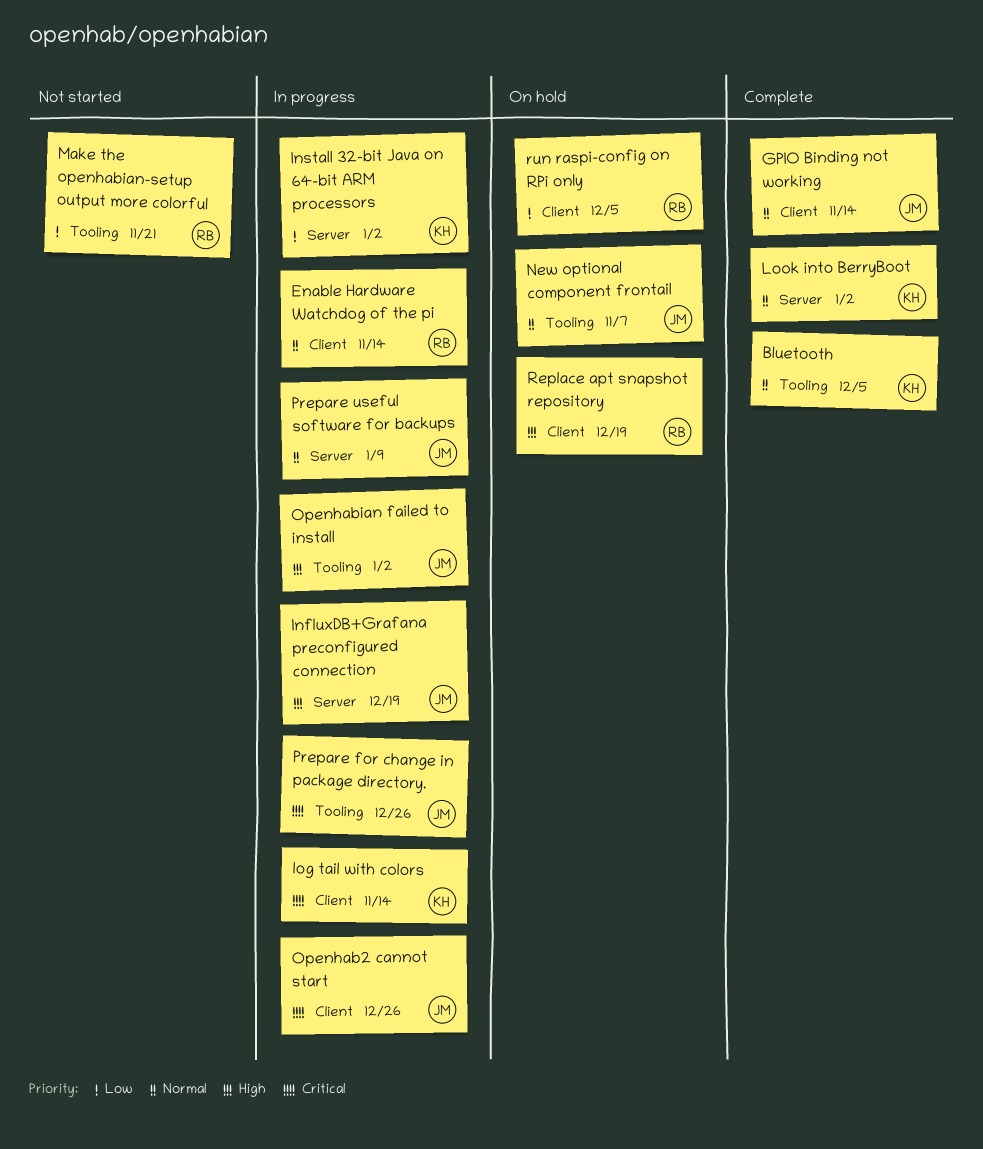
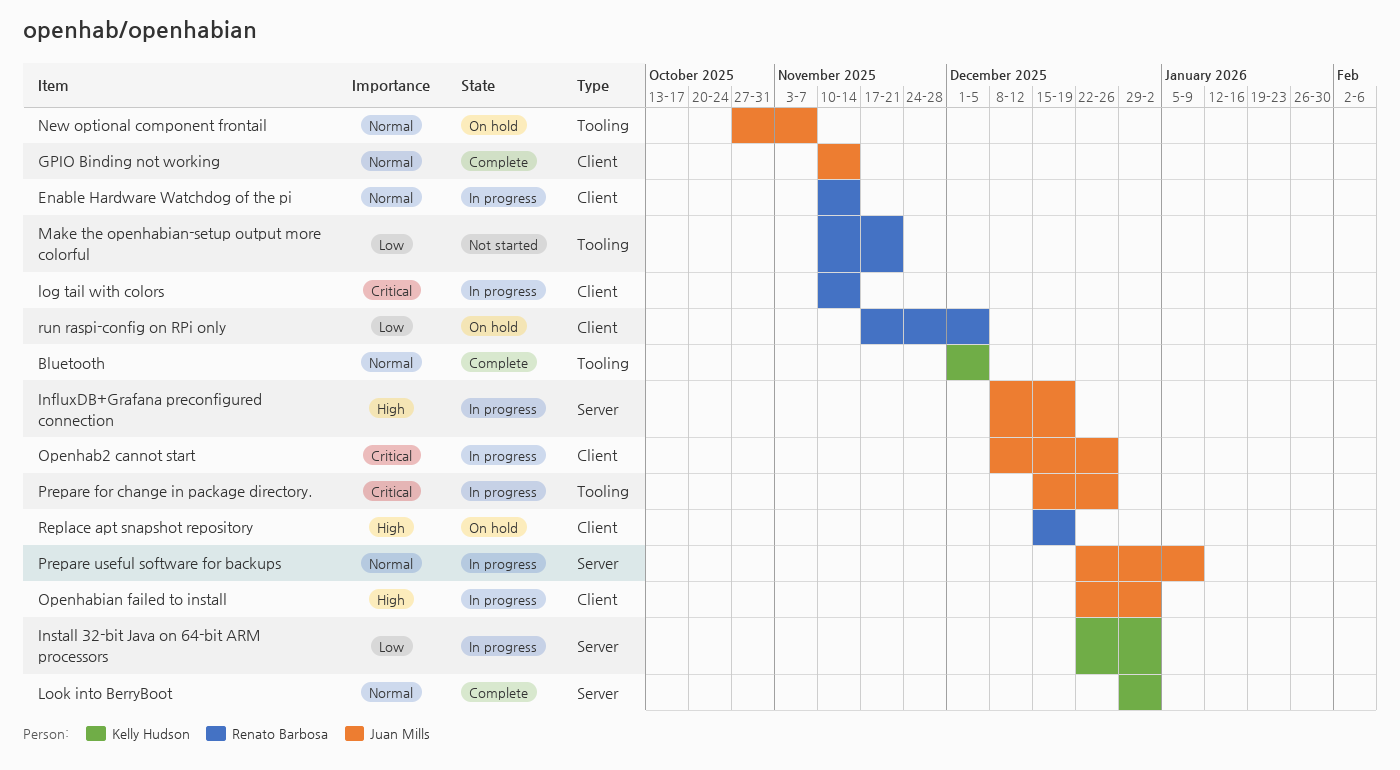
log tail with colors, owner: Kelly Hudson -> Renato Barbosa
Openhabian failed to install, label: Tooling -> Client

